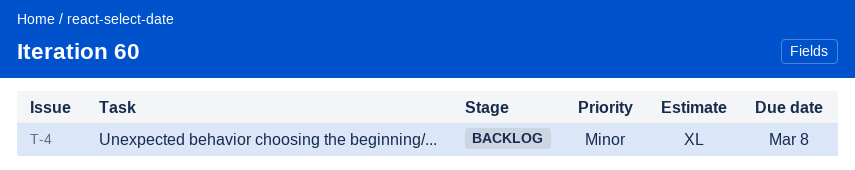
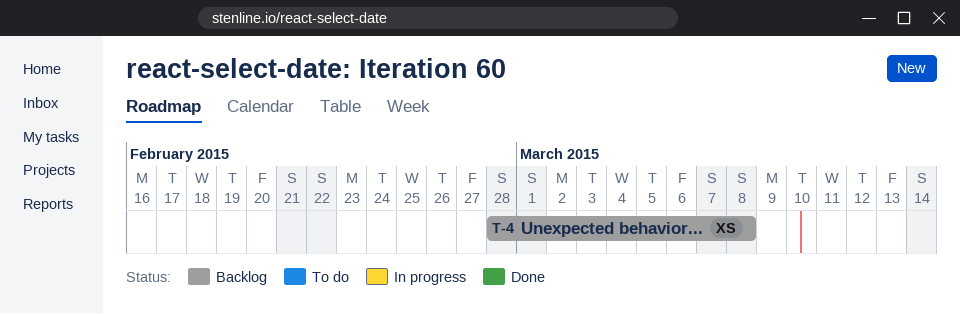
T-4, estimate: XL -> XS

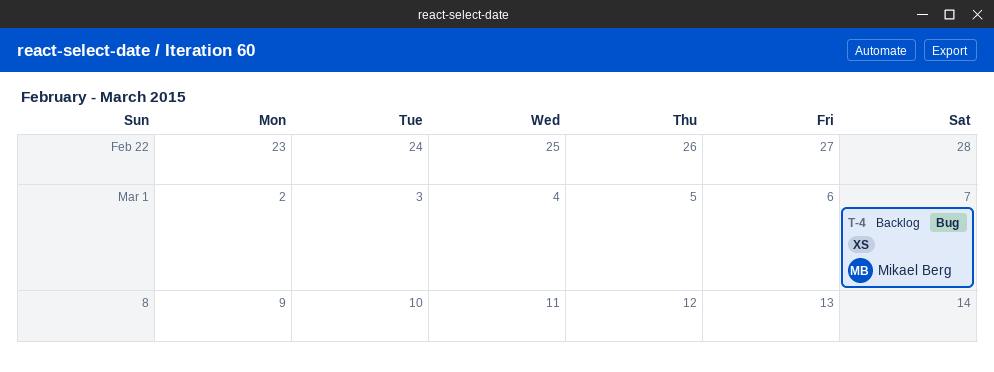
T-4, due: Mar 8 -> Mar 7

